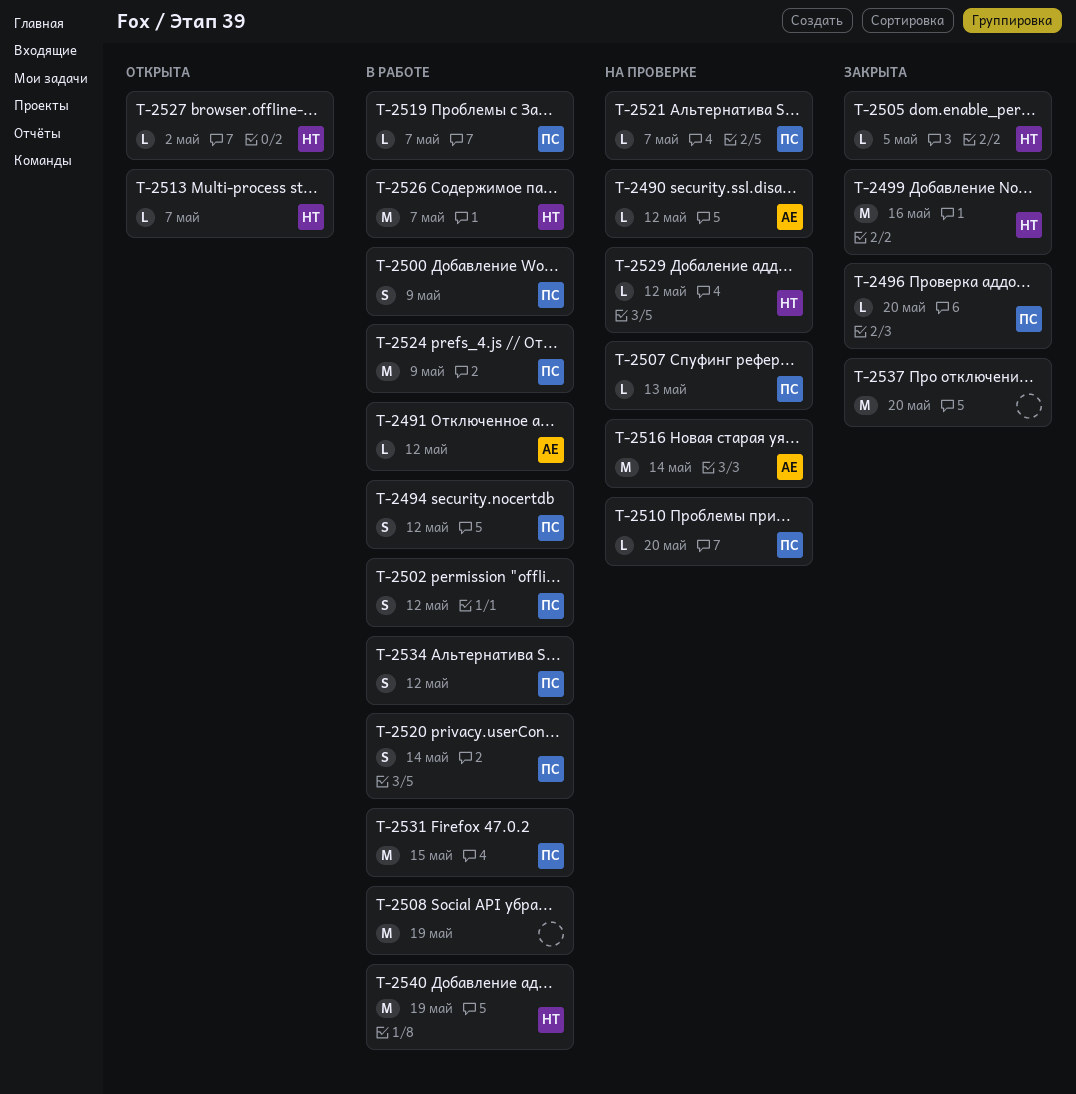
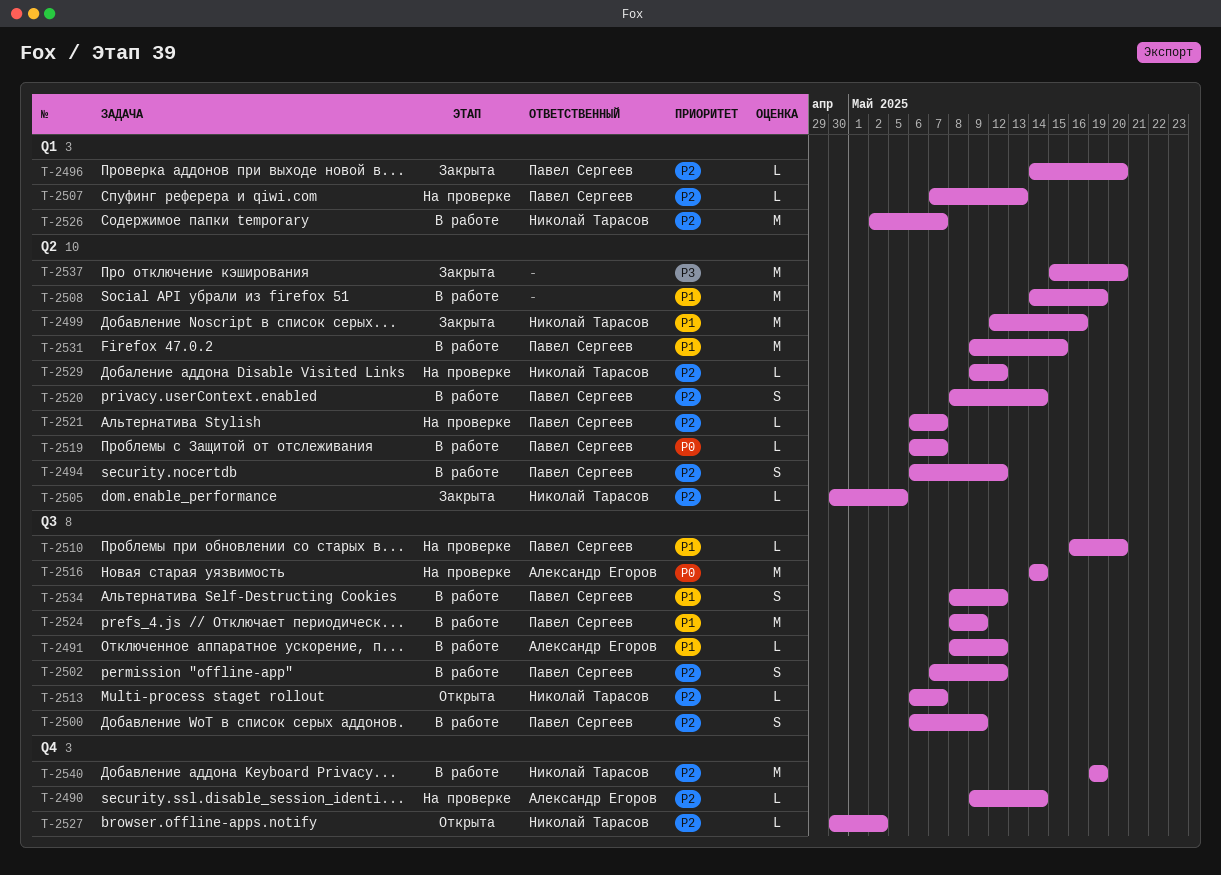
T-2490, due: May 12 -> May 14

